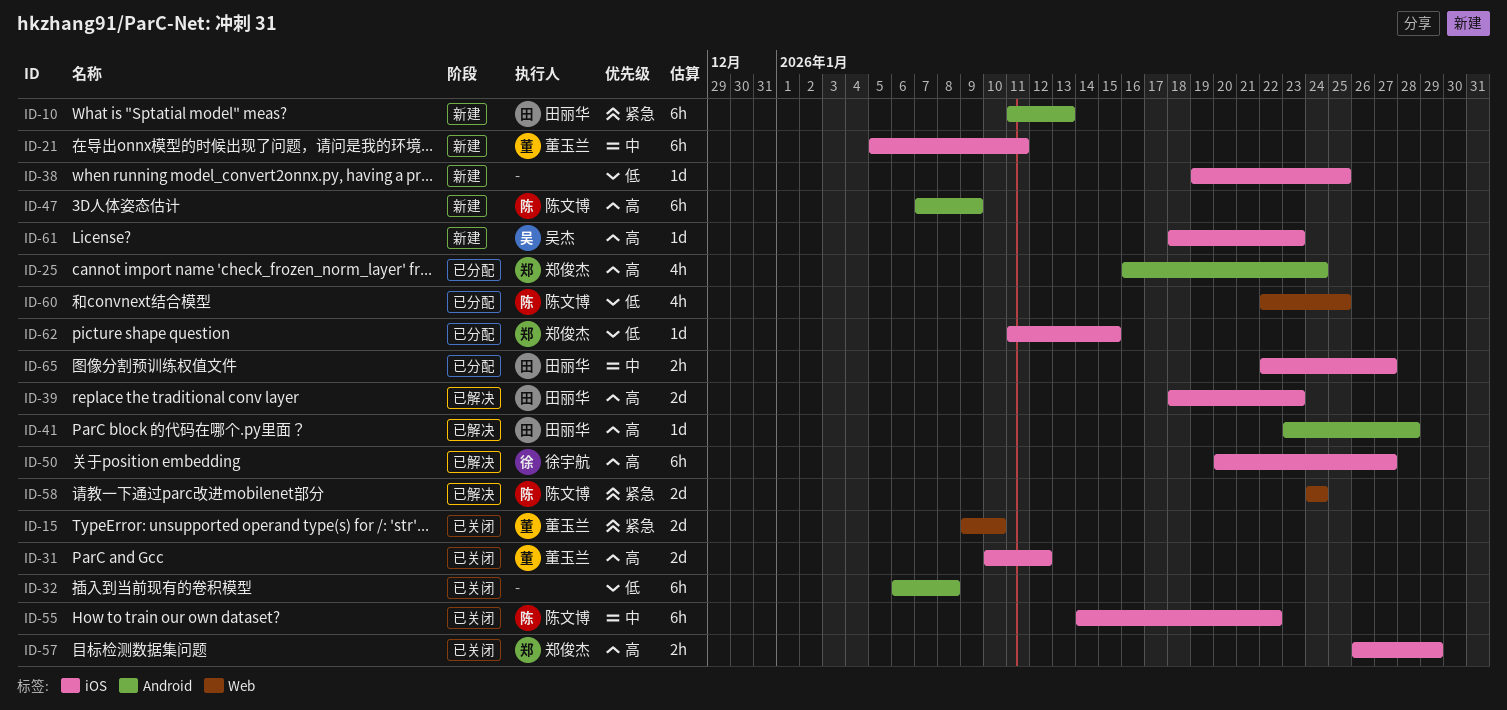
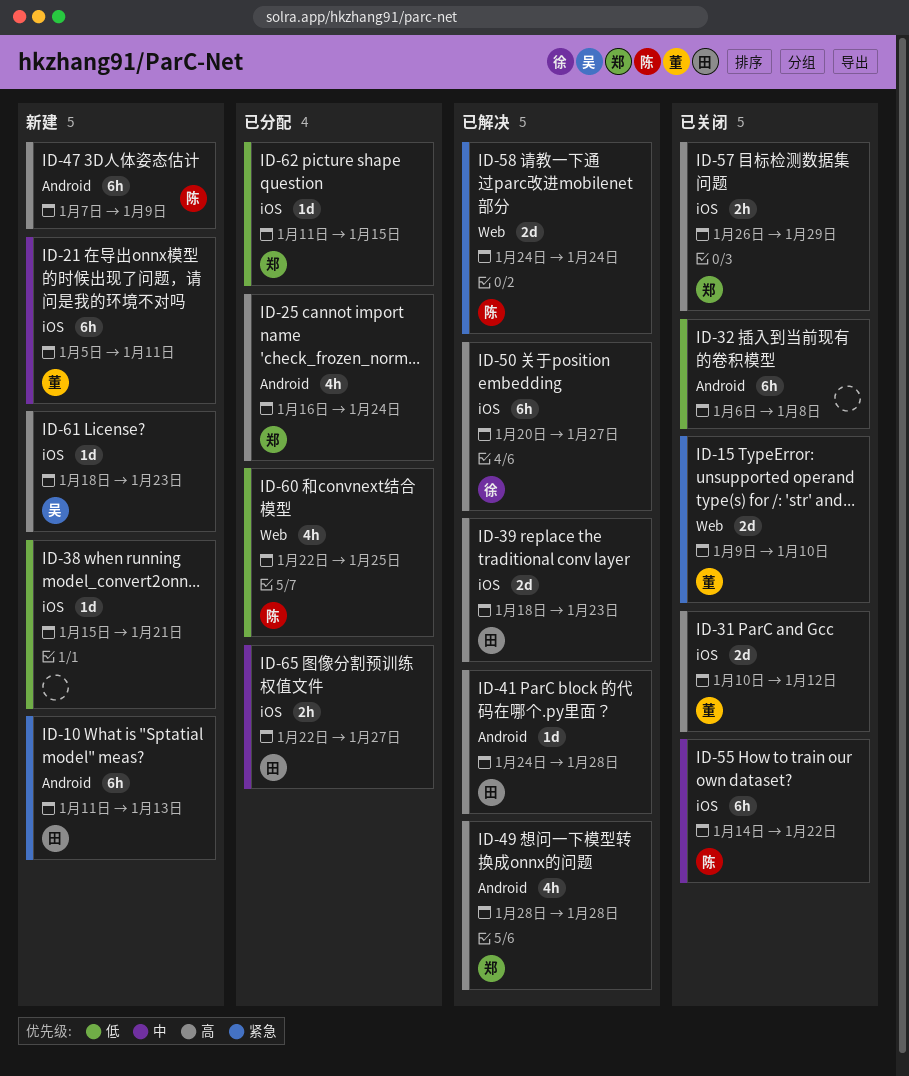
ID-38, start: Jan 19 -> Jan 15
ID-38, due: Jan 25 -> Jan 21
ID-41, start: Jan 23 -> Jan 24
ID-49: none -> present

